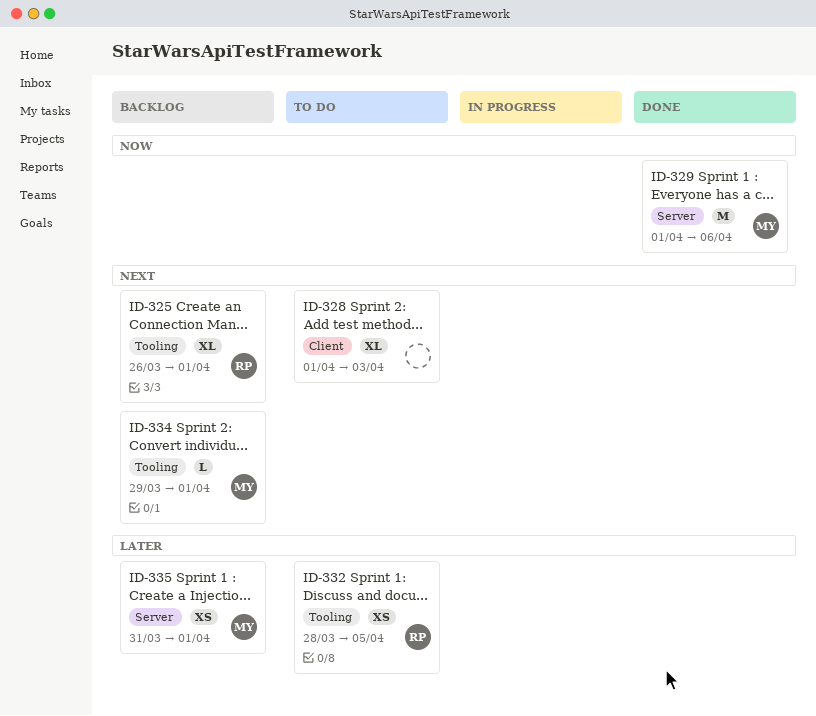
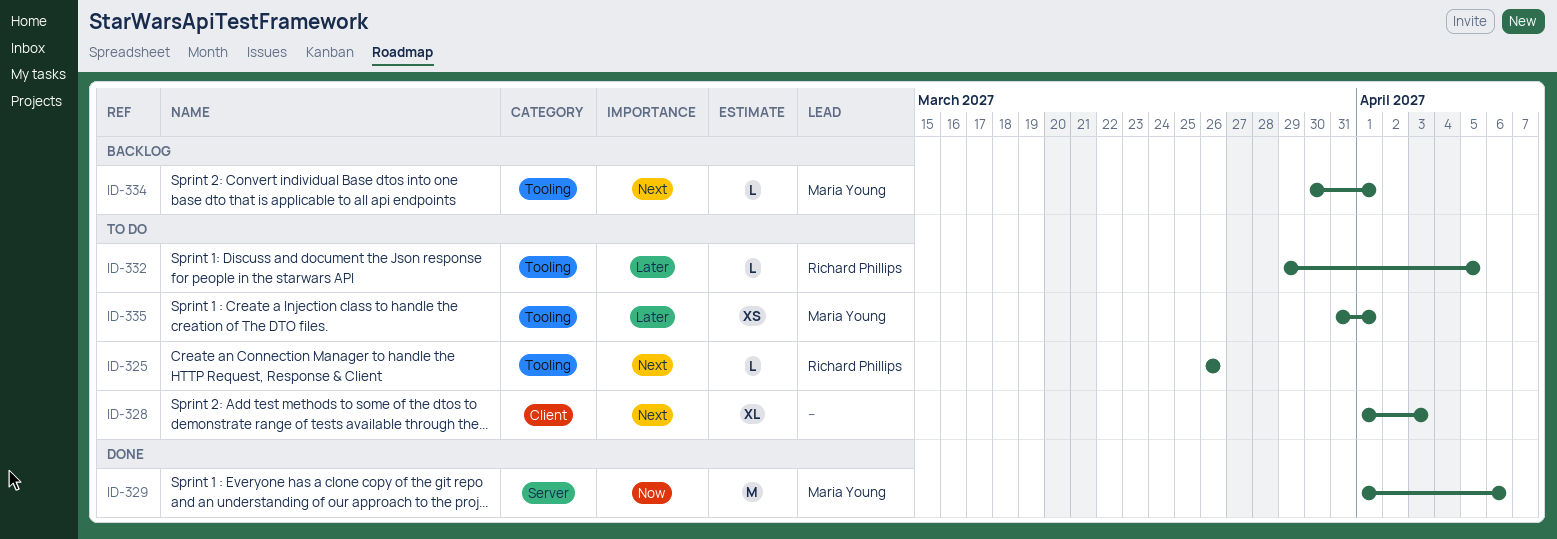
ID-325, status: Backlog -> To do
ID-325, estimate: XL -> L
ID-325, due: Apr 1 -> Mar 26
ID-332, estimate: XS -> L
ID-332, start: Mar 28 -> Mar 29
ID-334, start: Mar 29 -> Mar 30
ID-335, status: Backlog -> To do
ID-335, label: Server -> Tooling

